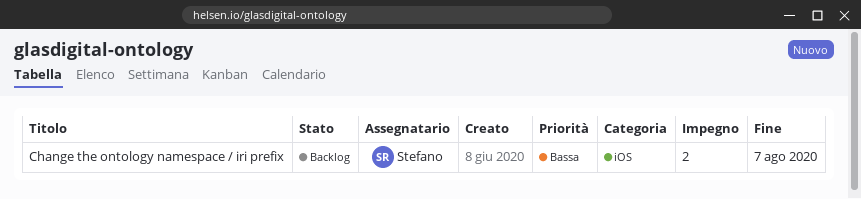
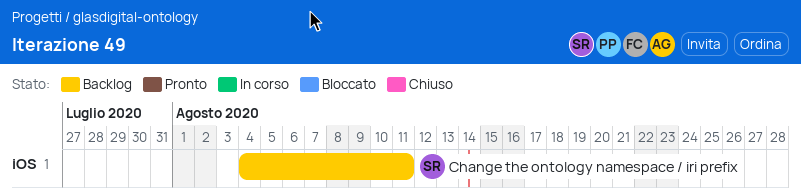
Change the ontology namespace / iri prefix, due: Aug 7 -> Aug 11

